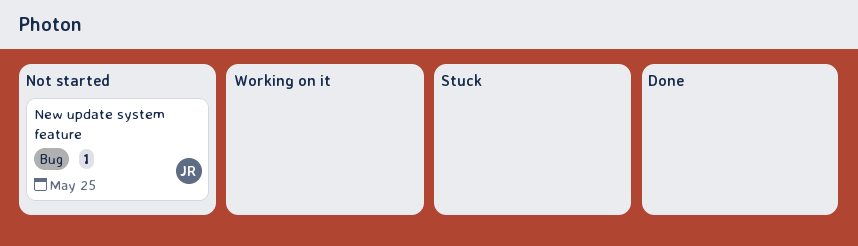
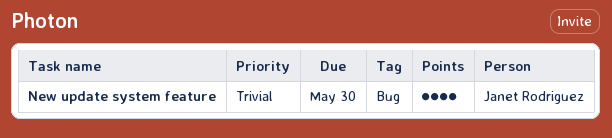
New update system feature, estimate: 1 -> 4
New update system feature, due: May 25 -> May 30

